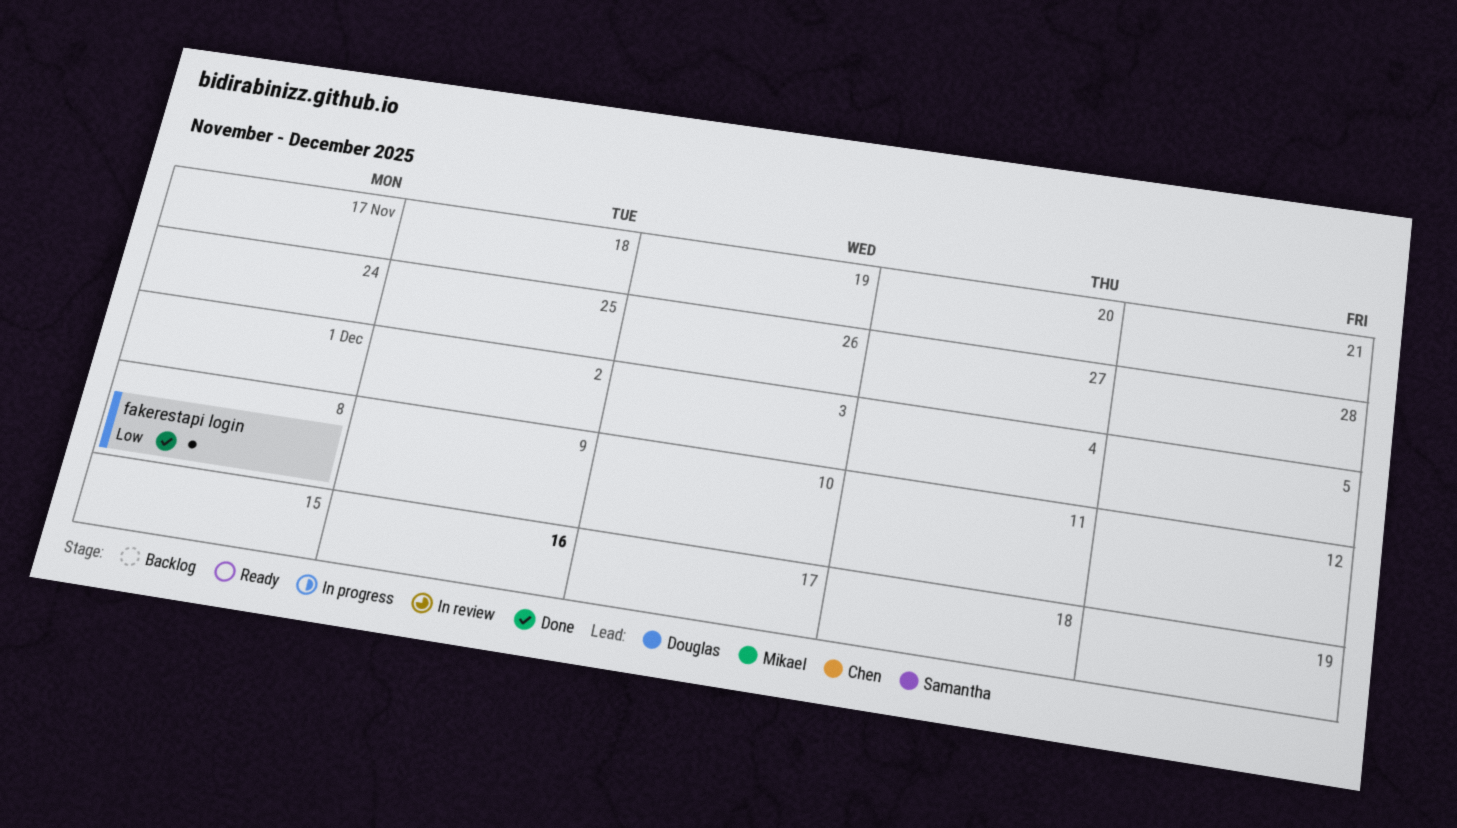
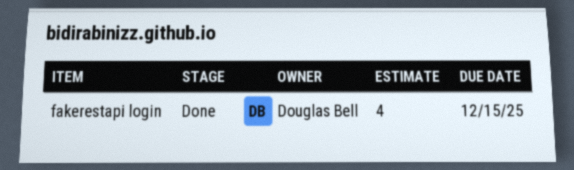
fakerestapi login, estimate: 1 -> 4
fakerestapi login, due: Dec 8 -> Dec 15

